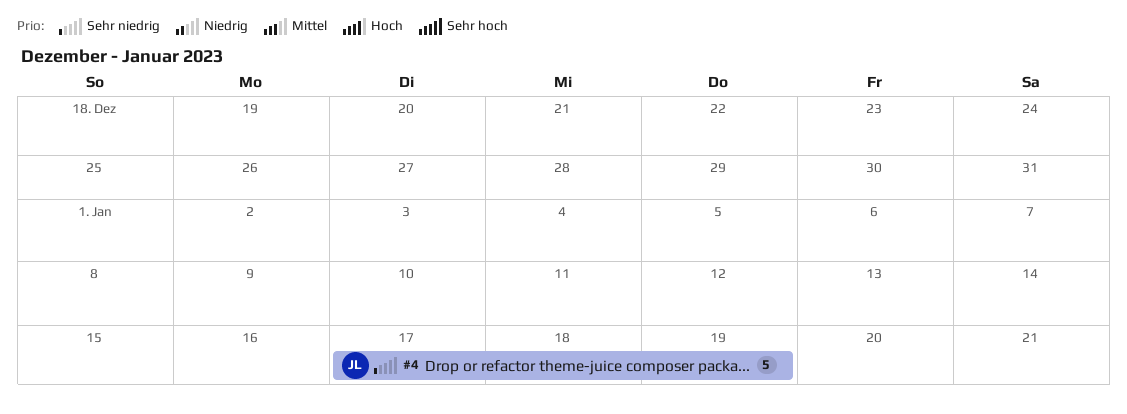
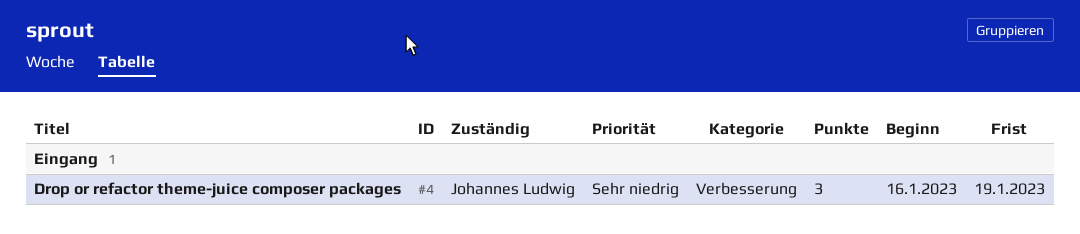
#4, estimate: 5 -> 3
#4, start: Jan 17 -> Jan 16

